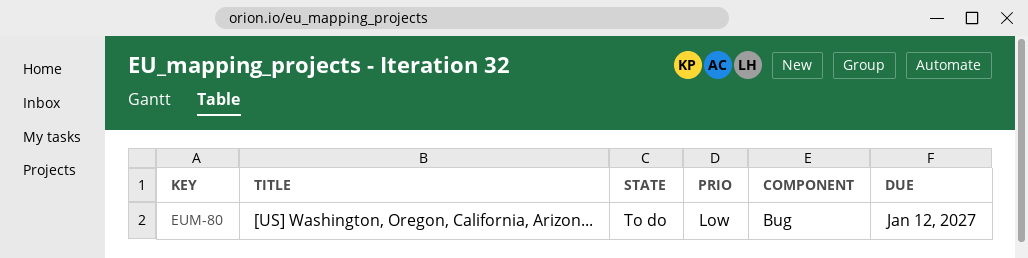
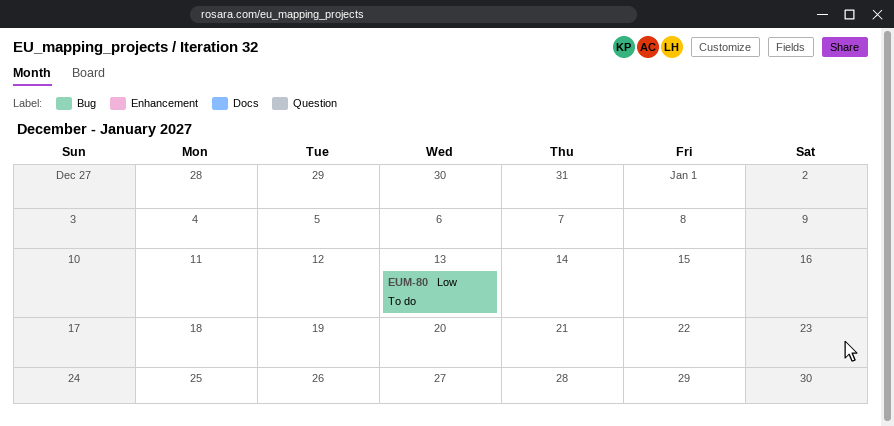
EUM-80, due: Jan 12 -> Jan 13

